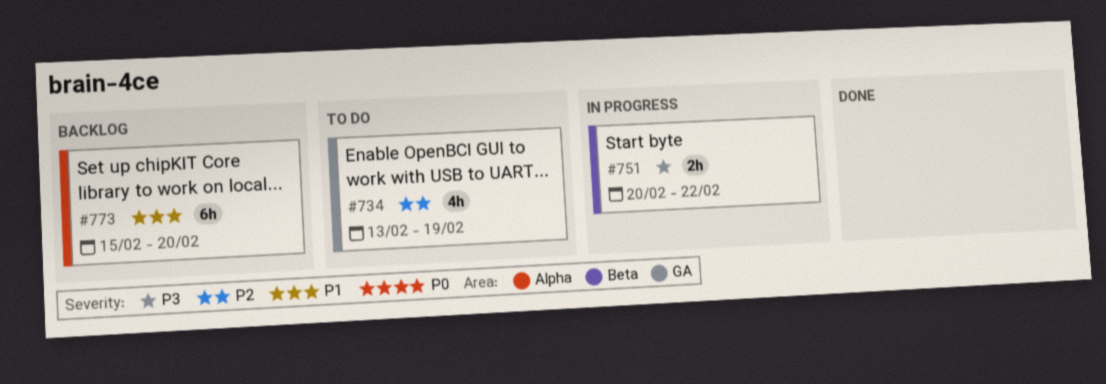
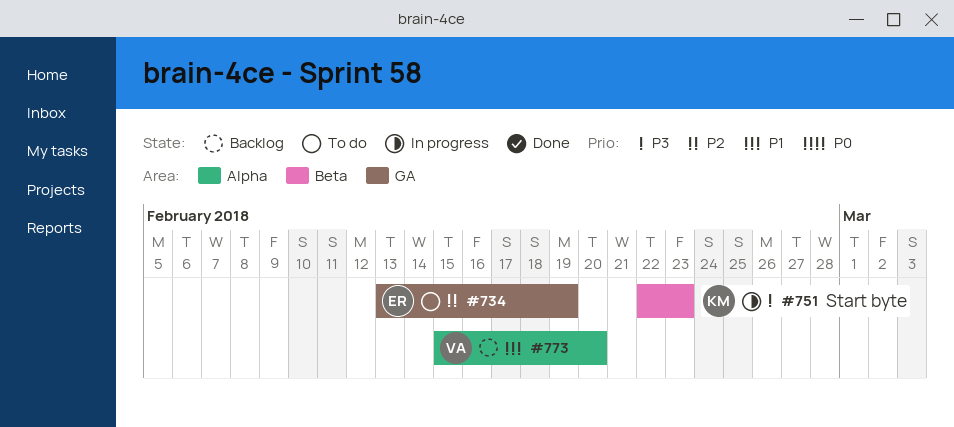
#751, start: Feb 20 -> Feb 22
#751, due: Feb 22 -> Feb 23

